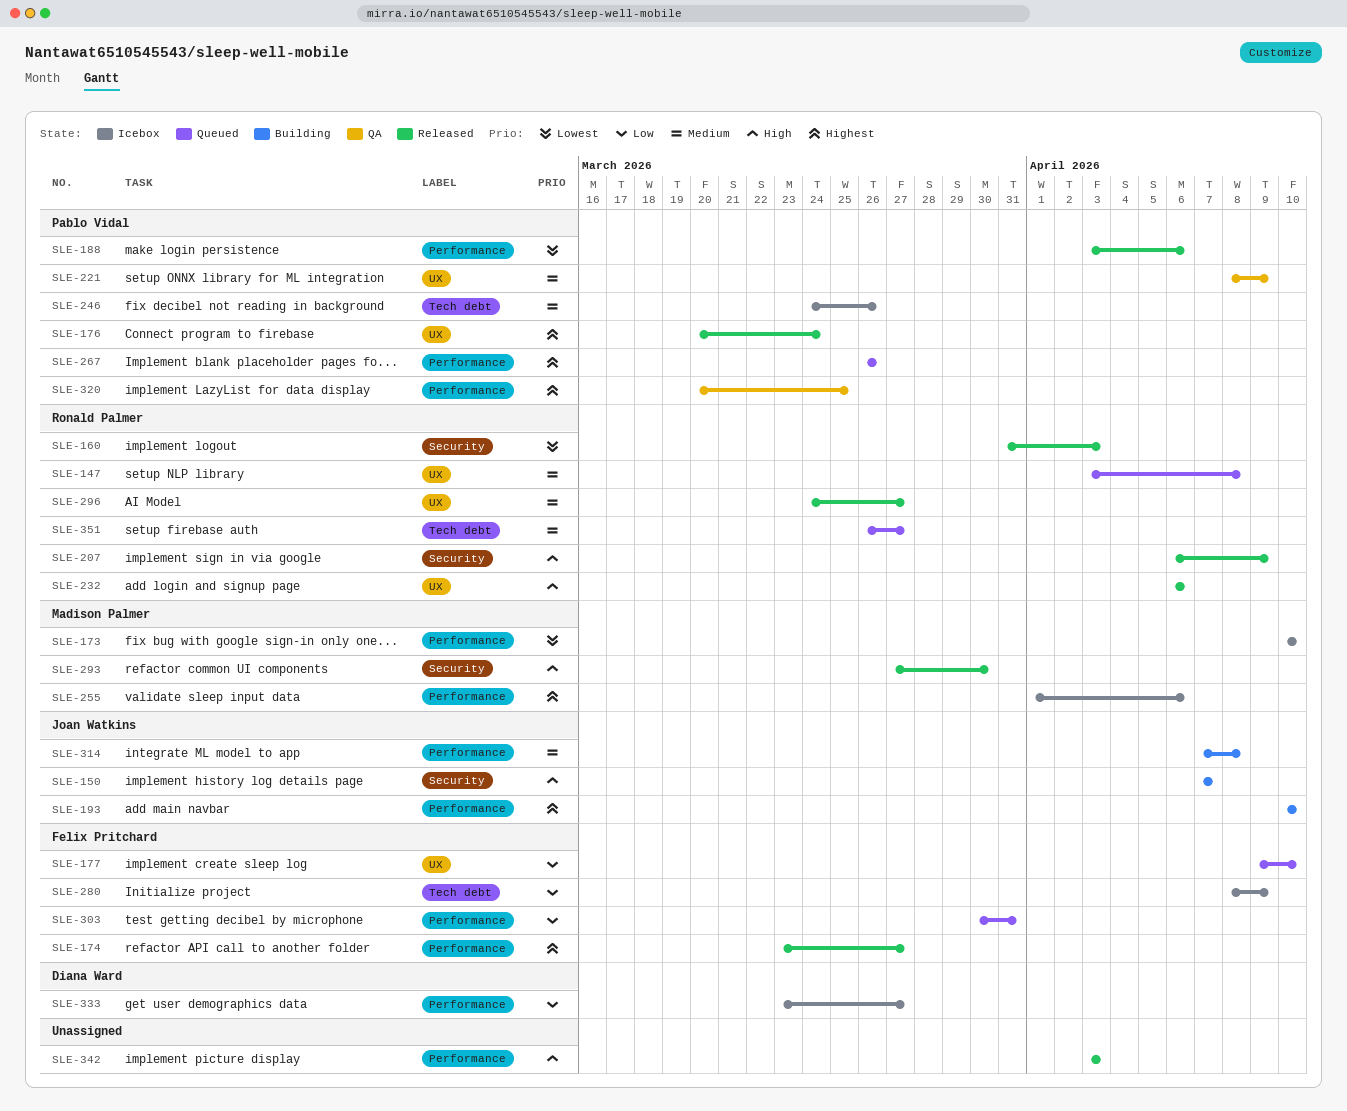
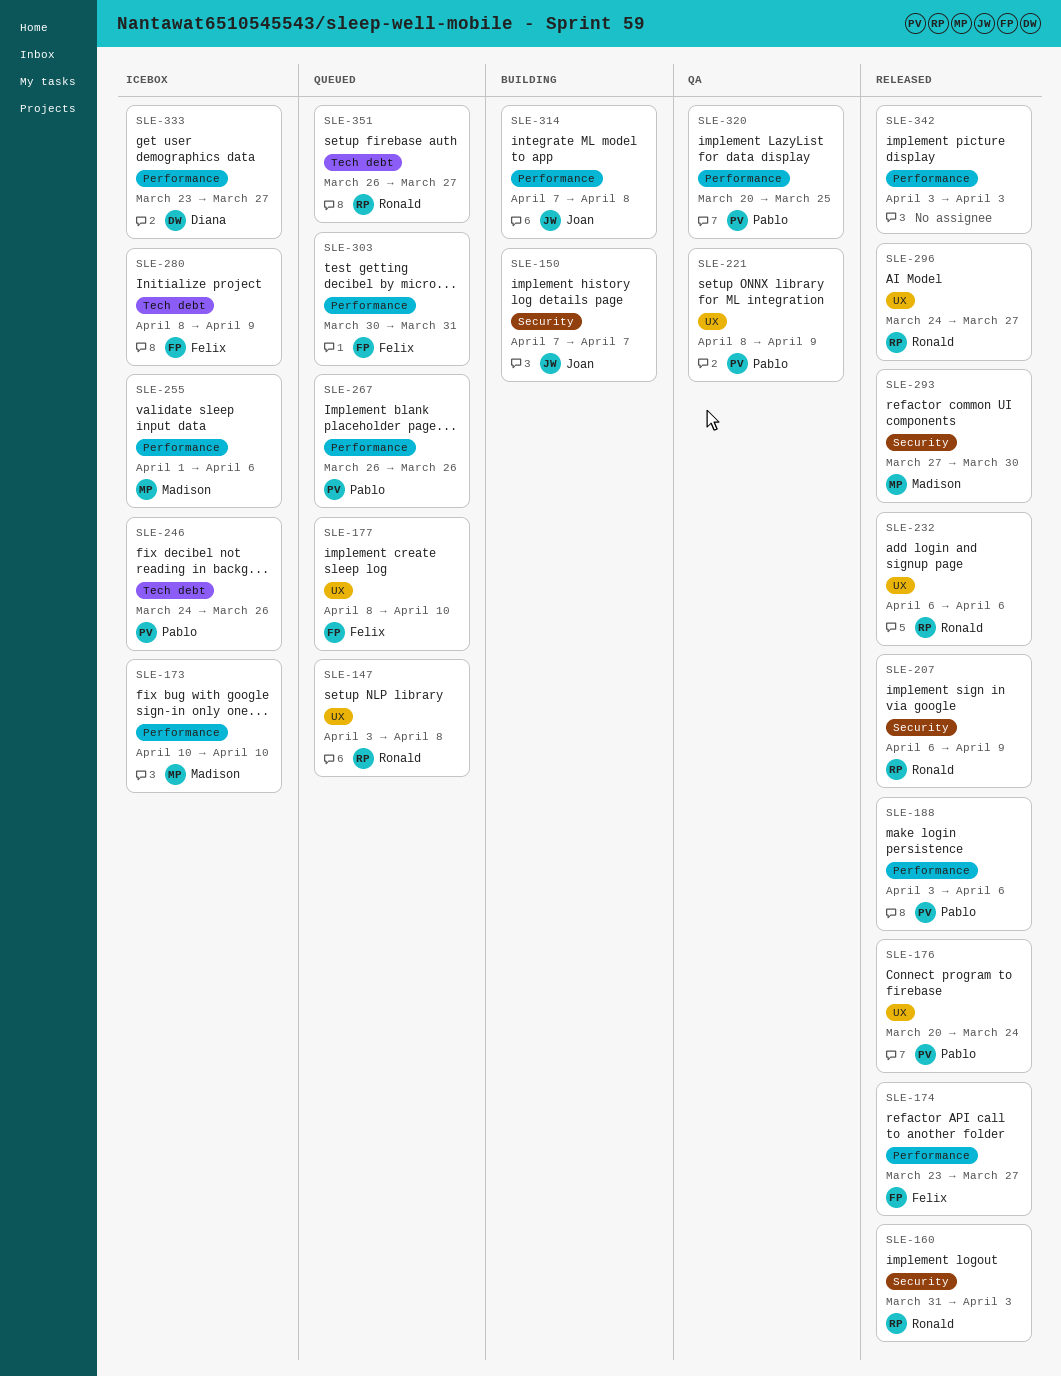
SLE-177, start: Apr 9 -> Apr 8
SLE-193: present -> none

